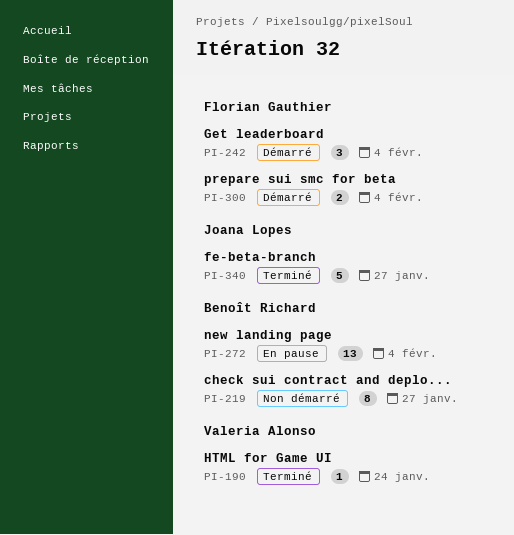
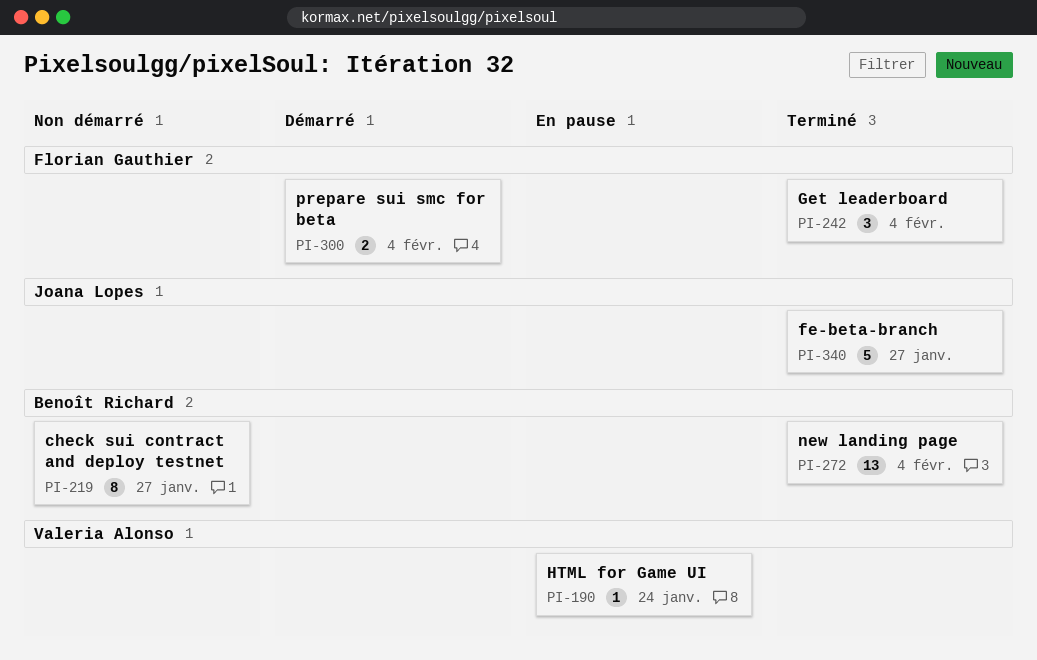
PI-190, status: Terminé -> En pause
PI-242, status: Démarré -> Terminé
PI-272, status: En pause -> Terminé

